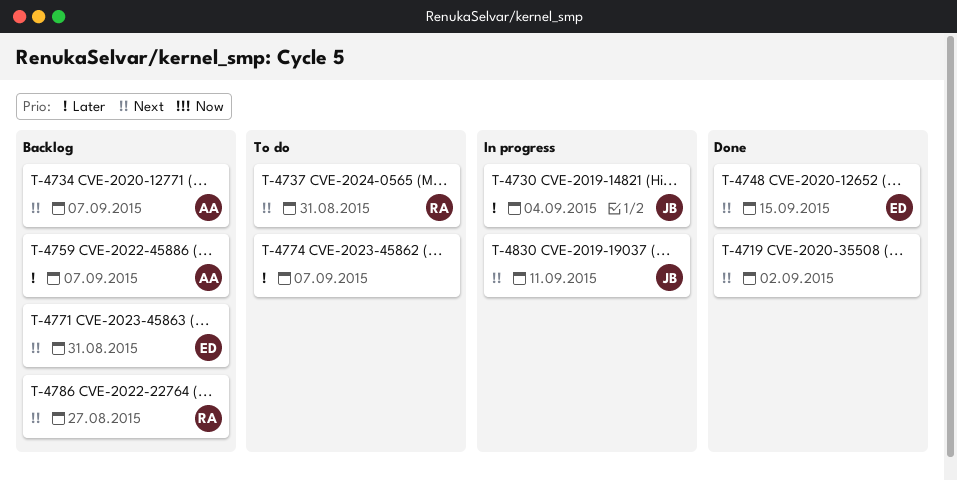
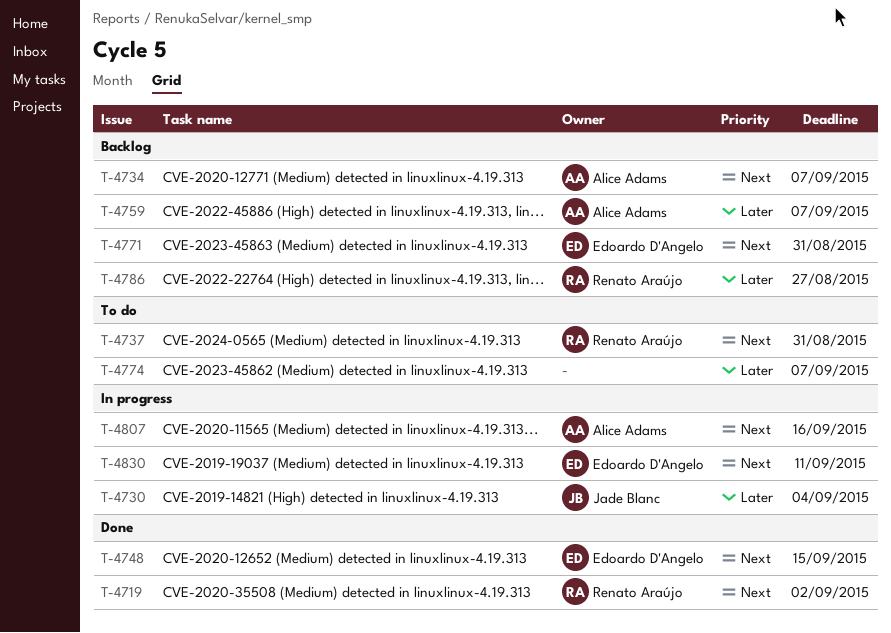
T-4719, owner: none -> Renato Araújo
T-4786, priority: Next -> Later
T-4807: none -> present
T-4830, owner: Jade Blanc -> Edoardo D'Angelo

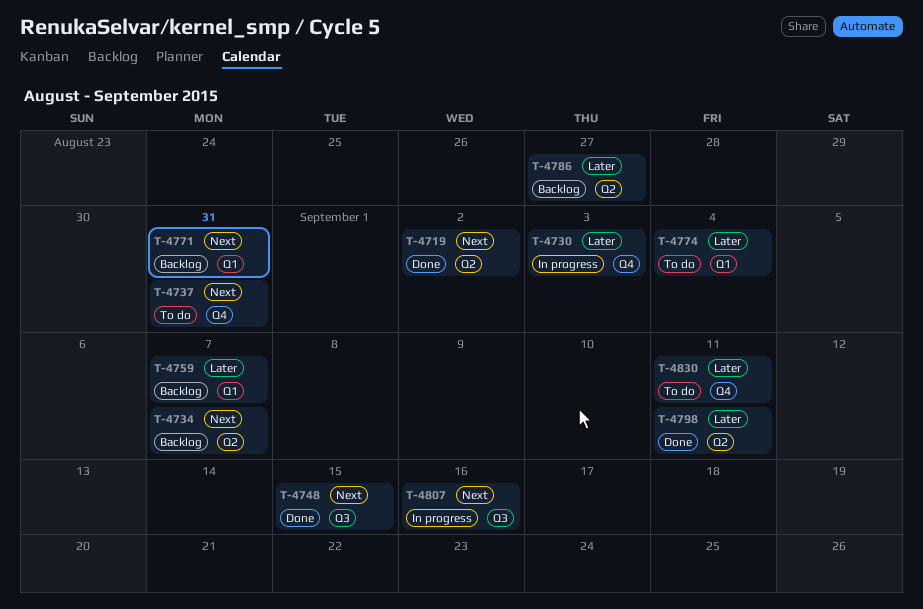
T-4730, due: Sep 4 -> Sep 3
T-4774, due: Sep 7 -> Sep 4
T-4798: none -> present
T-4830, status: In progress -> To do
T-4830, priority: Next -> Later

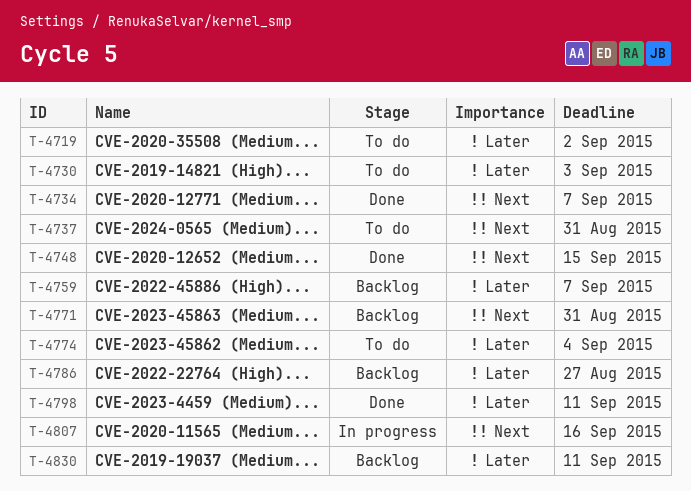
T-4719, status: Done -> To do
T-4719, priority: Next -> Later
T-4730, status: In progress -> To do
T-4734, status: Backlog -> Done
T-4830, status: To do -> Backlog

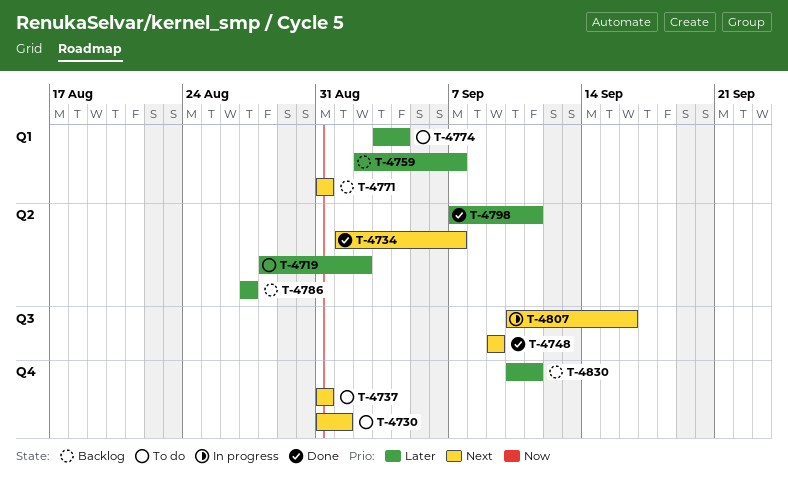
T-4730, priority: Later -> Next
T-4730, due: Sep 3 -> Sep 1
T-4748, due: Sep 15 -> Sep 9

